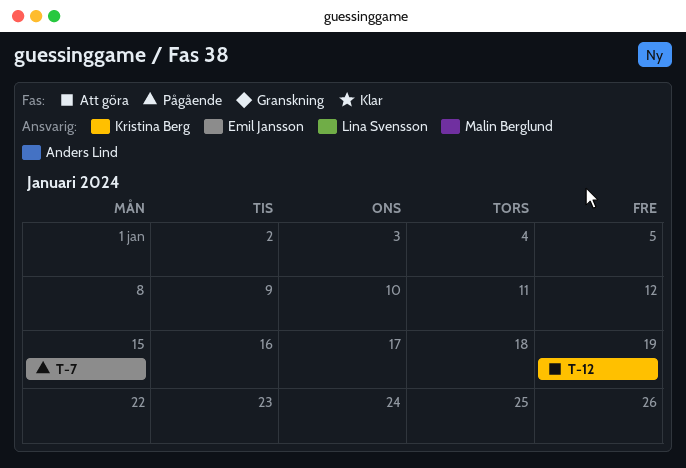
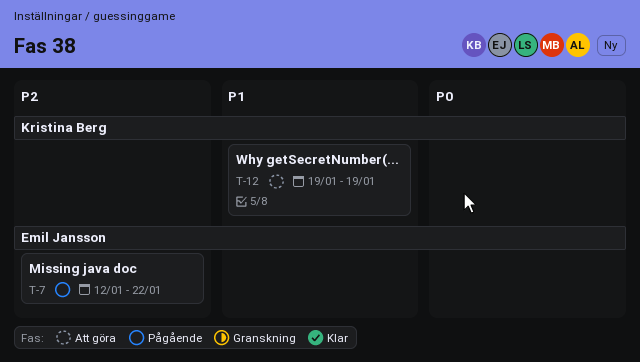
T-7, start: Jan 15 -> Jan 12
T-7, due: Jan 15 -> Jan 22

